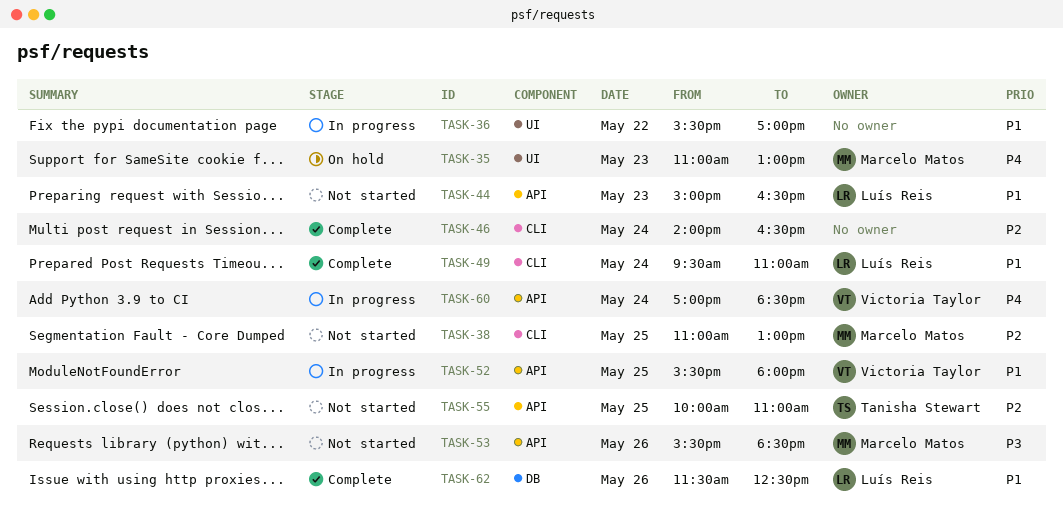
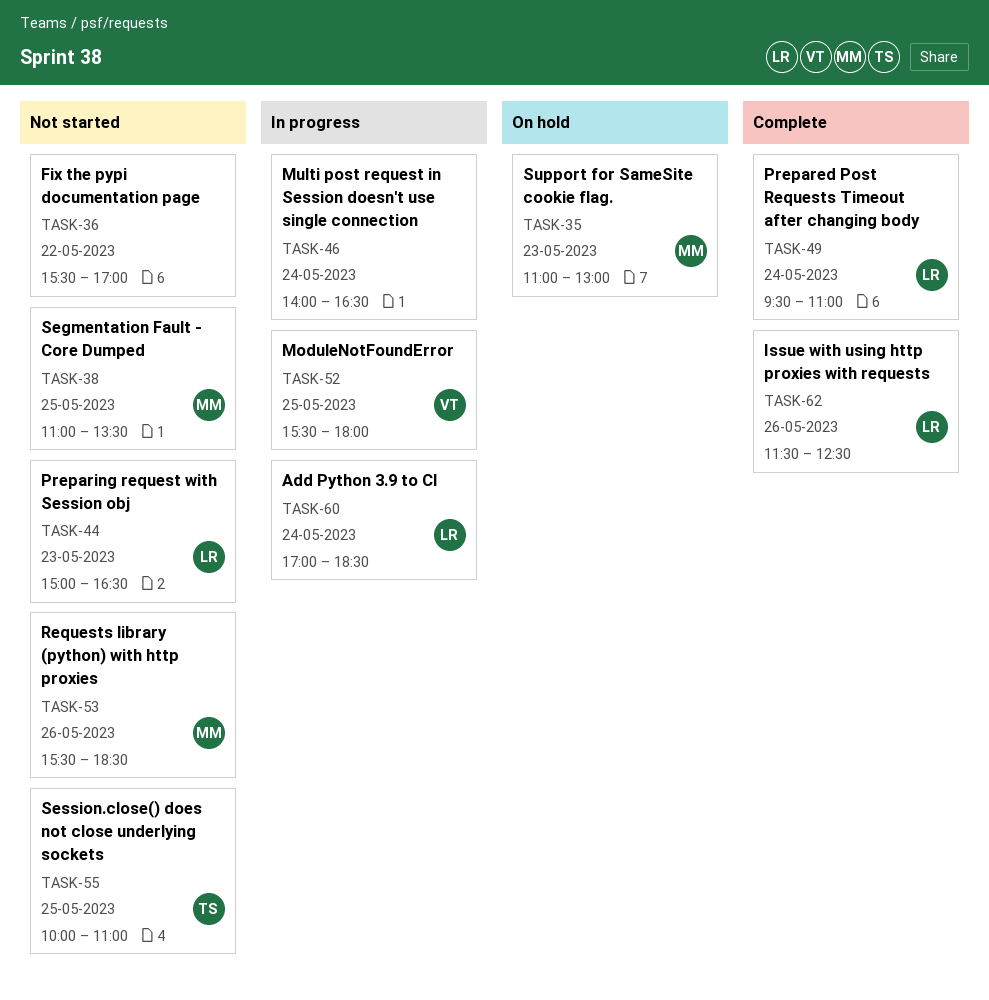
TASK-36, status: In progress -> Not started
TASK-38, ends: 13:00 -> 13:30
TASK-46, status: Complete -> In progress
TASK-60, owner: Victoria Taylor -> Luís Reis

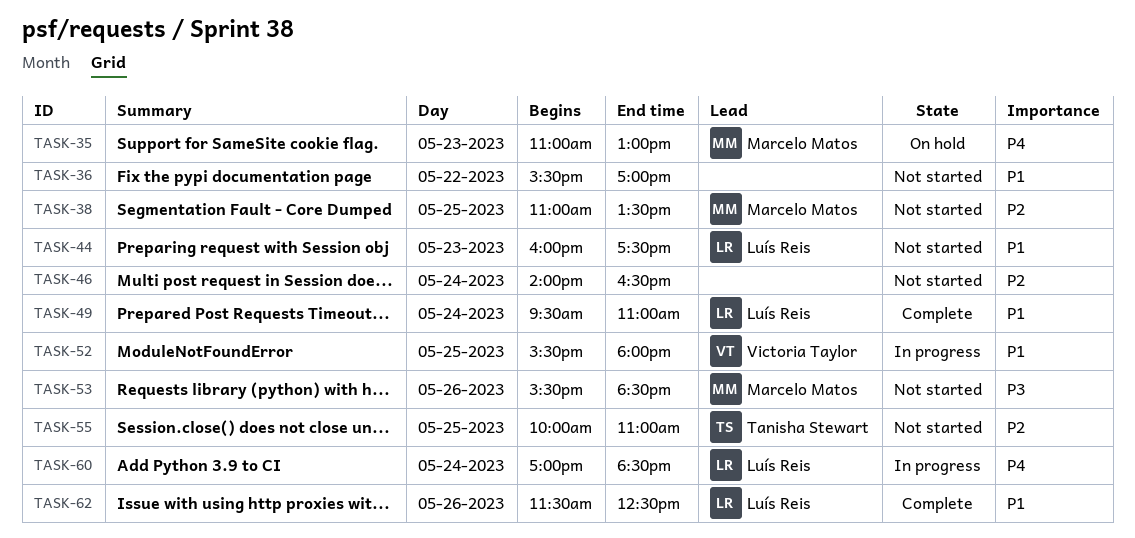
TASK-44, begins: 15:00 -> 16:00
TASK-44, ends: 16:30 -> 17:30
TASK-46, status: In progress -> Not started

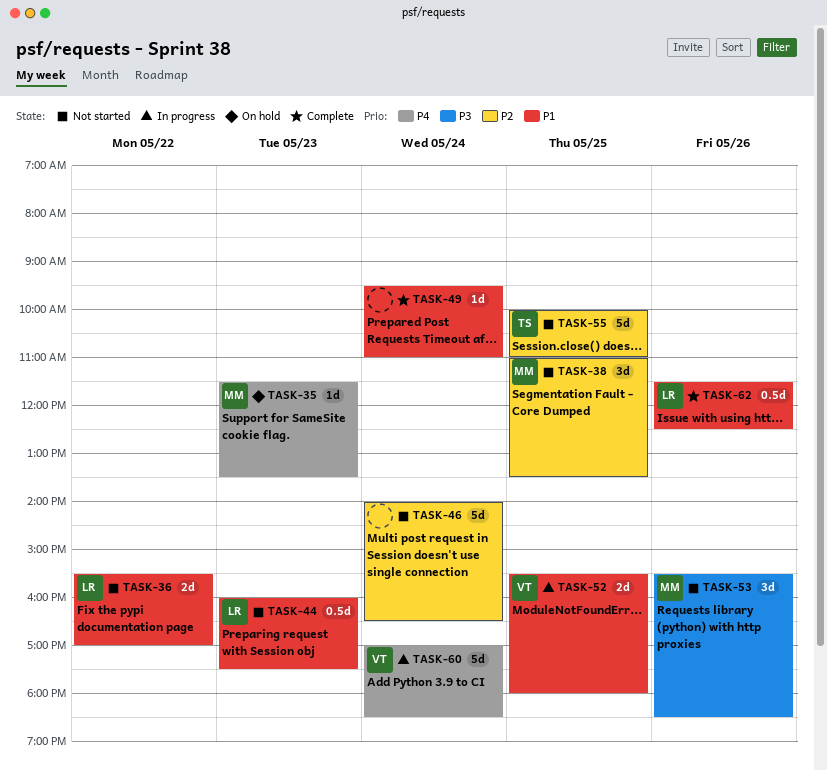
TASK-35, begins: 11:00 -> 11:30
TASK-35, ends: 13:00 -> 13:30
TASK-36, owner: none -> Luís Reis
TASK-49, owner: Luís Reis -> none
TASK-60, owner: Luís Reis -> Victoria Taylor

